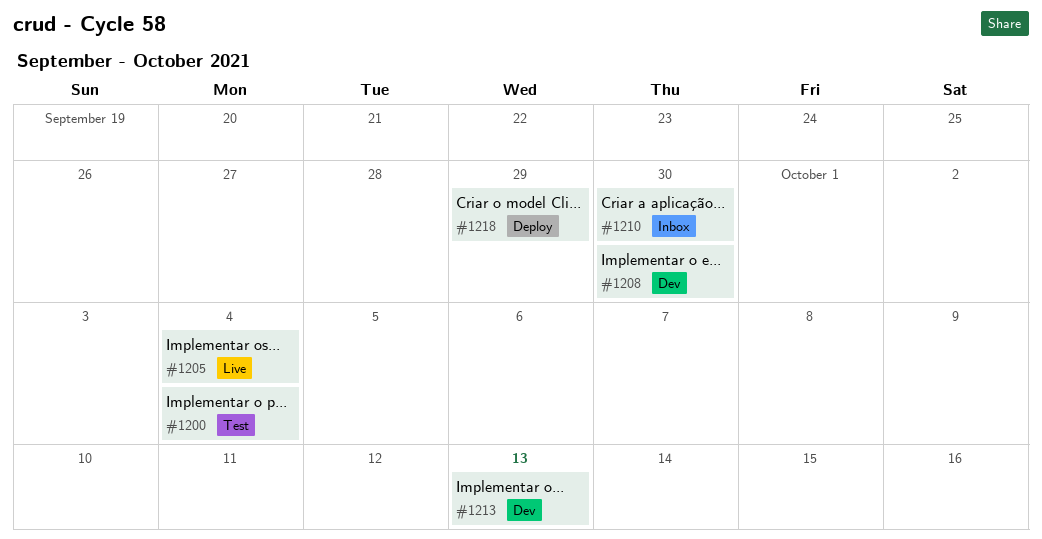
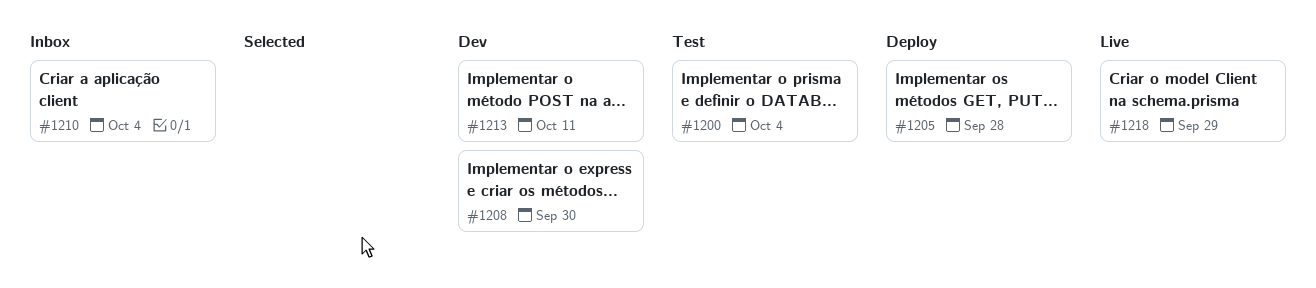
#1205, status: Live -> Deploy
#1205, due: Oct 4 -> Sep 28
#1210, due: Sep 30 -> Oct 4
#1213, due: Oct 13 -> Oct 11
#1218, status: Deploy -> Live

